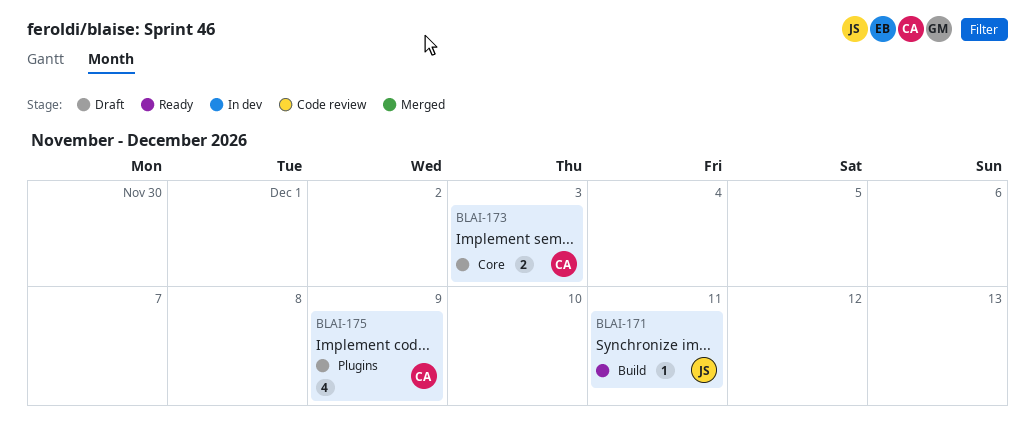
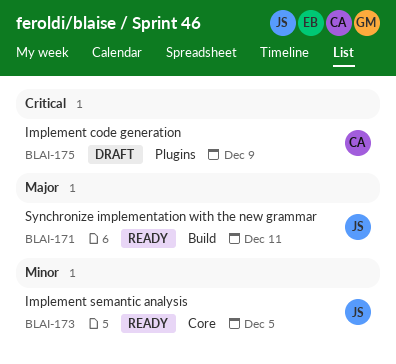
BLAI-173, status: Draft -> Ready
BLAI-173, owner: CA -> JS
BLAI-173, due: Dec 3 -> Dec 5

